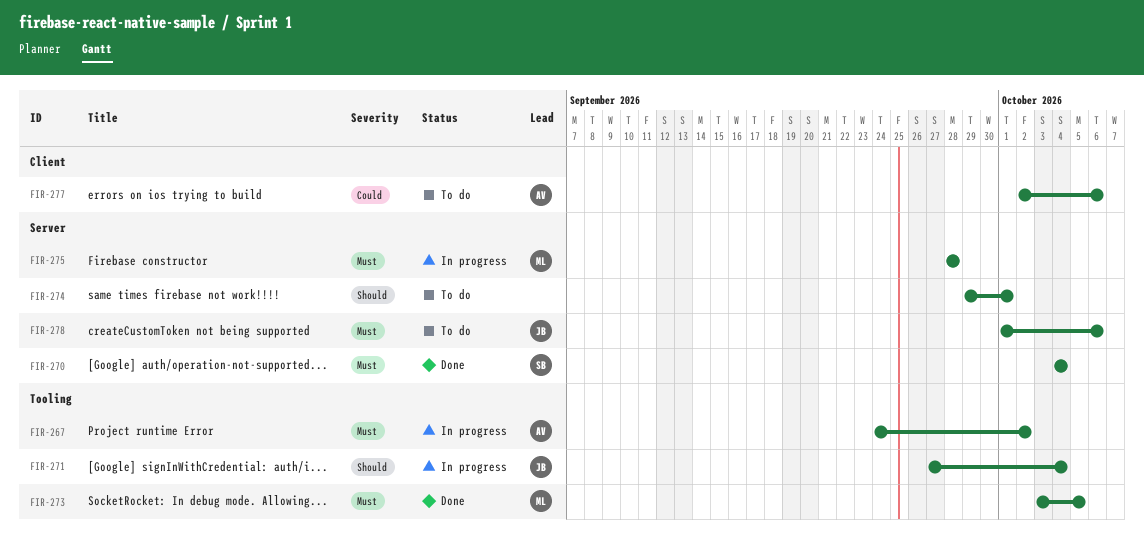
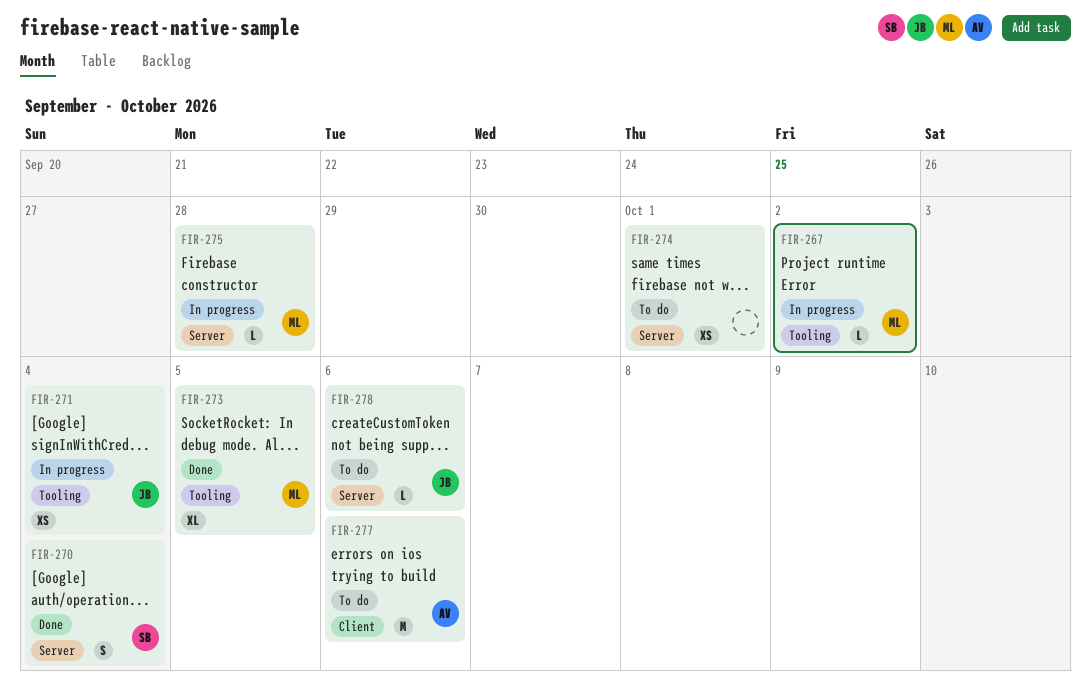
FIR-267, owner: AV -> ML

